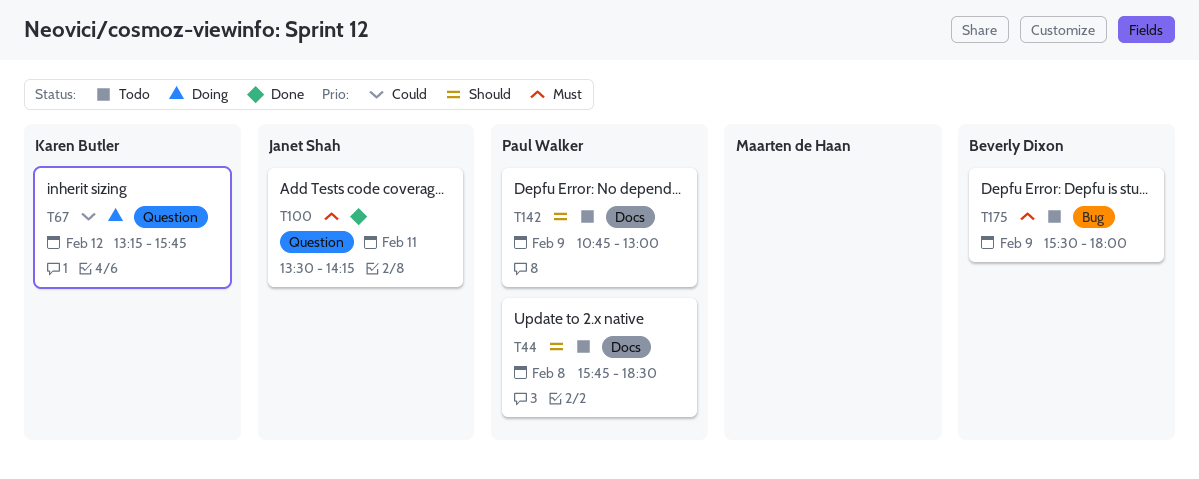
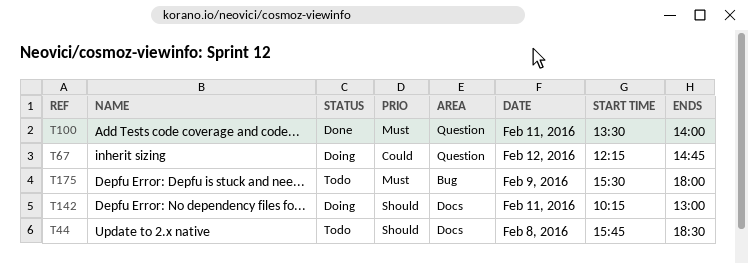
T67, begins: 13:15 -> 12:15
T67, ends: 15:45 -> 14:45
T100, ends: 14:15 -> 14:00
T142, status: Todo -> Doing
T142, day: Feb 9 -> Feb 11
T142, begins: 10:45 -> 10:15

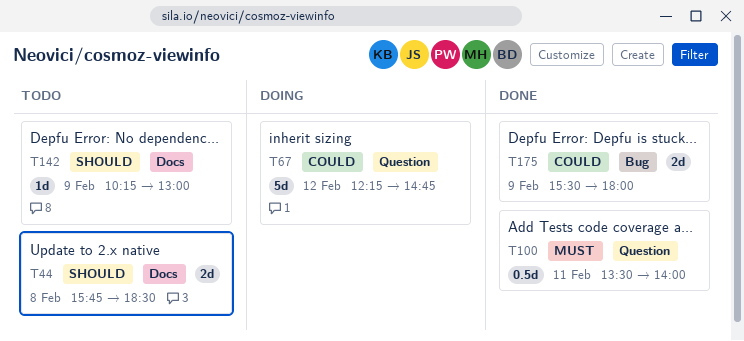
T142, status: Doing -> Todo
T142, day: Feb 11 -> Feb 9
T175, status: Todo -> Done
T175, priority: Must -> Could

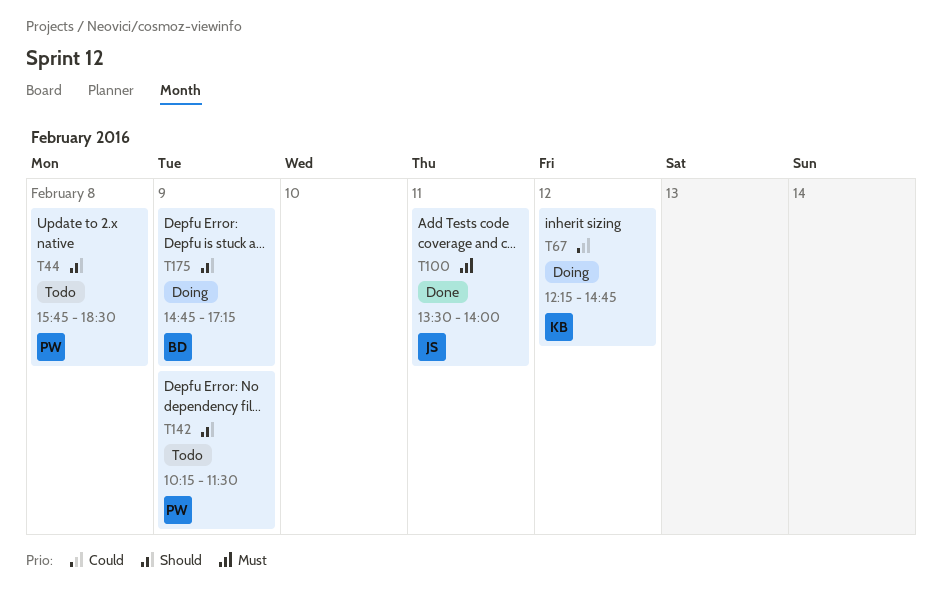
T142, ends: 13:00 -> 11:30
T175, status: Done -> Doing
T175, priority: Could -> Should
T175, begins: 15:30 -> 14:45
T175, ends: 18:00 -> 17:15

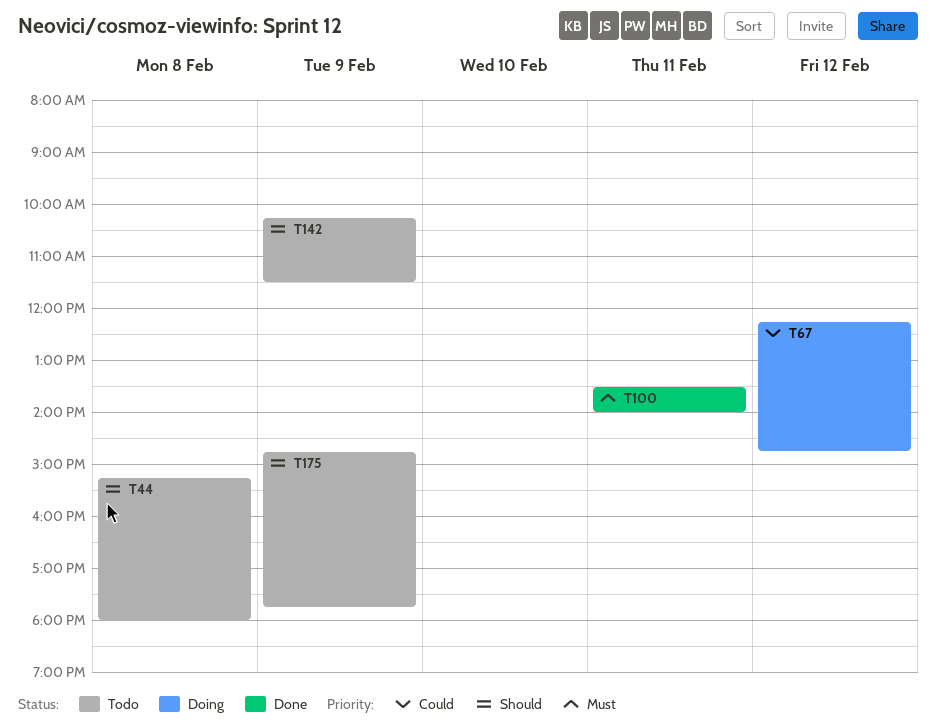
T44, begins: 15:45 -> 15:15
T44, ends: 18:30 -> 18:00
T175, status: Doing -> Todo
T175, ends: 17:15 -> 17:45

